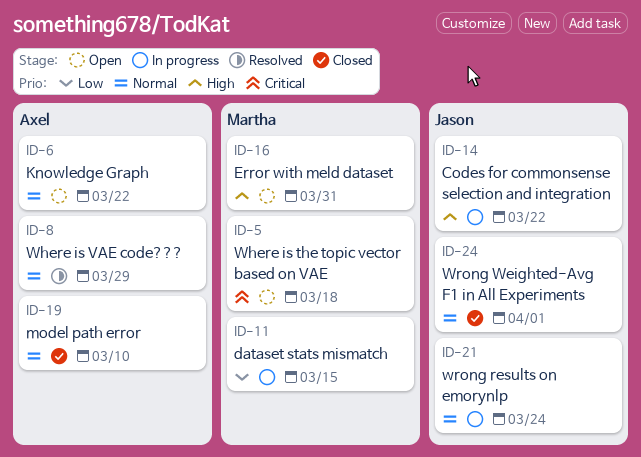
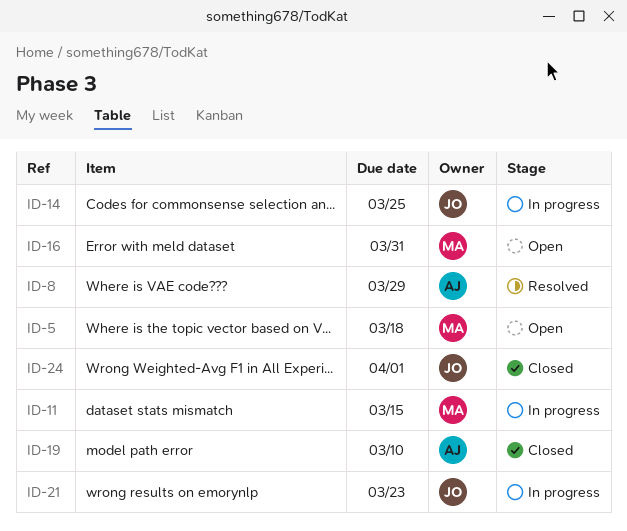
ID-6: present -> none
ID-14, due: Mar 22 -> Mar 25
ID-21, due: Mar 24 -> Mar 23

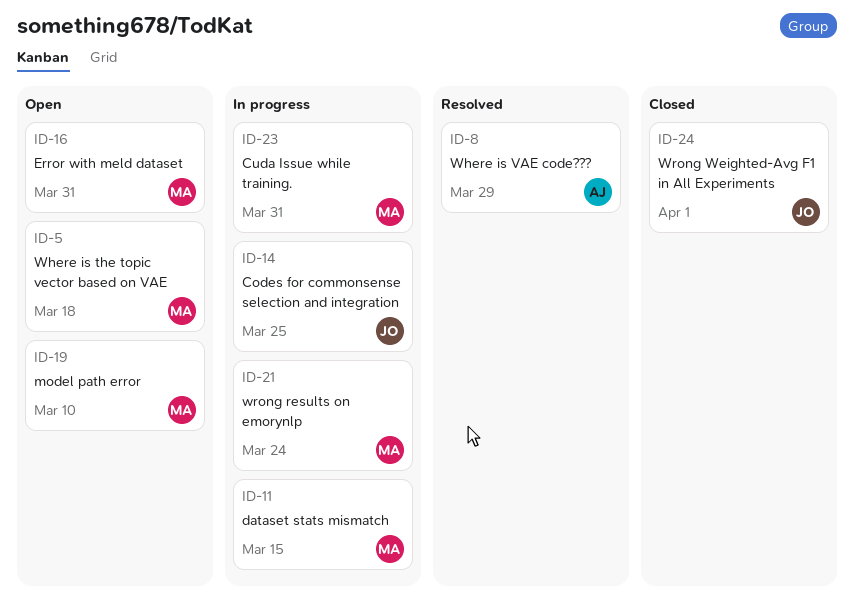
ID-19, status: Closed -> Open
ID-19, owner: AJ -> MA
ID-21, owner: JO -> MA
ID-21, due: Mar 23 -> Mar 24
ID-23: none -> present

